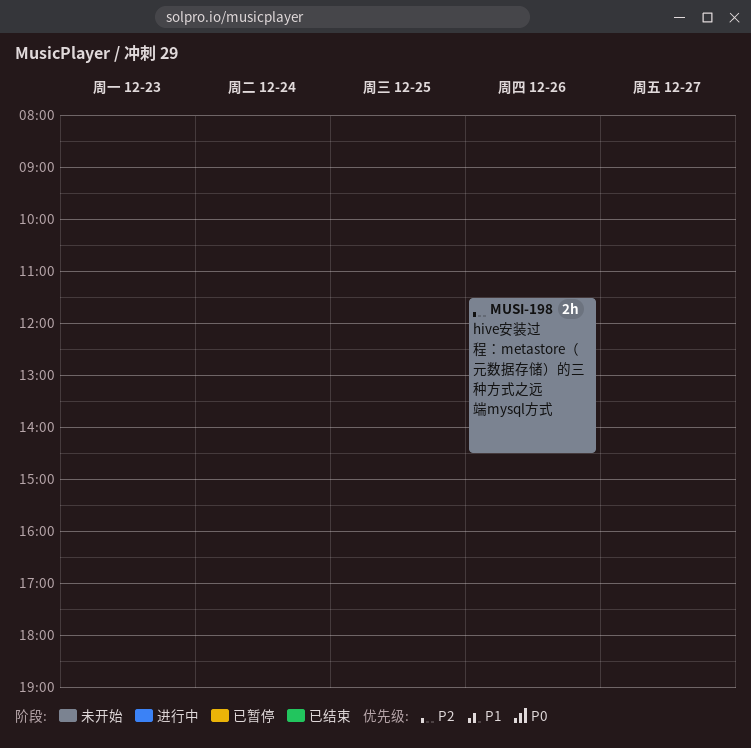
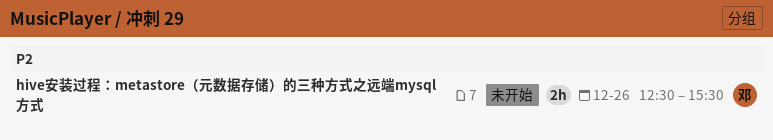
hive安装过程：metastore（元数据存储）的三种方式之远端mysql方式, begins: 11:30 -> 12:30
hive安装过程：metastore（元数据存储）的三种方式之远端mysql方式, ends: 14:30 -> 15:30

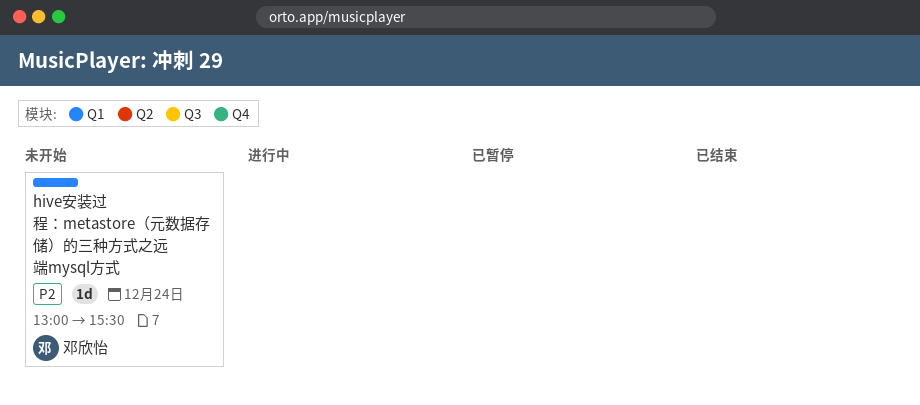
hive安装过程：metastore（元数据存储）的三种方式之远端mysql方式, estimate: 2h -> 1d
hive安装过程：metastore（元数据存储）的三种方式之远端mysql方式, day: Dec 26 -> Dec 24
hive安装过程：metastore（元数据存储）的三种方式之远端mysql方式, begins: 12:30 -> 13:00

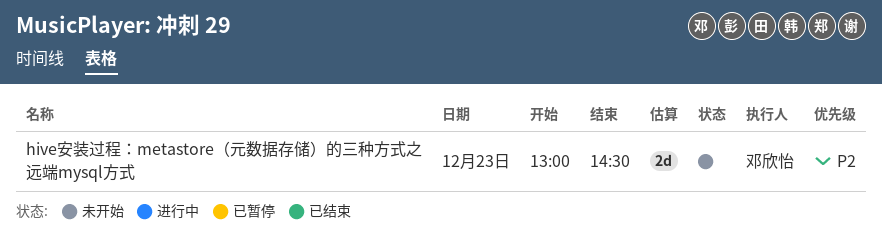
hive安装过程：metastore（元数据存储）的三种方式之远端mysql方式, estimate: 1d -> 2d
hive安装过程：metastore（元数据存储）的三种方式之远端mysql方式, day: Dec 24 -> Dec 23
hive安装过程：metastore（元数据存储）的三种方式之远端mysql方式, ends: 15:30 -> 14:30

